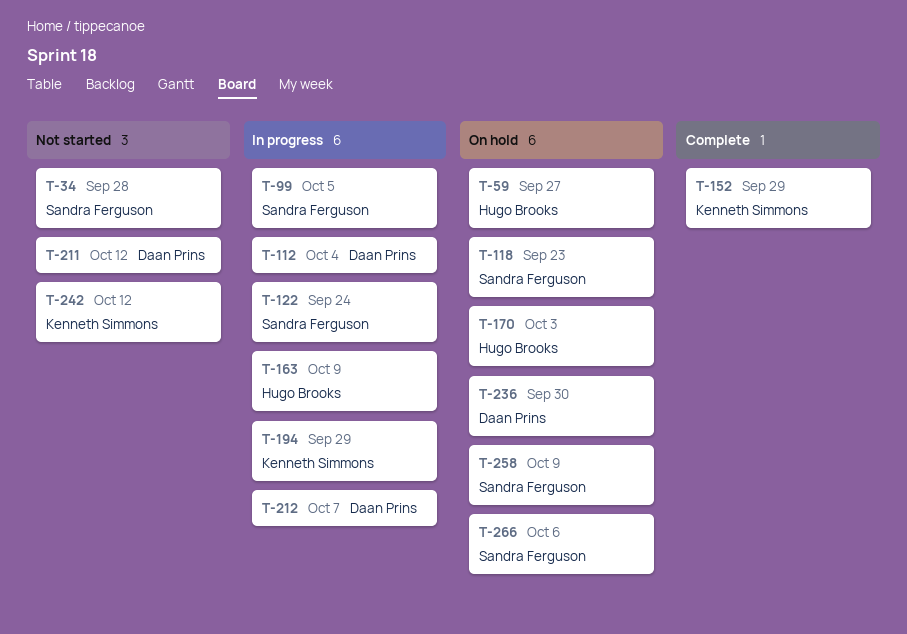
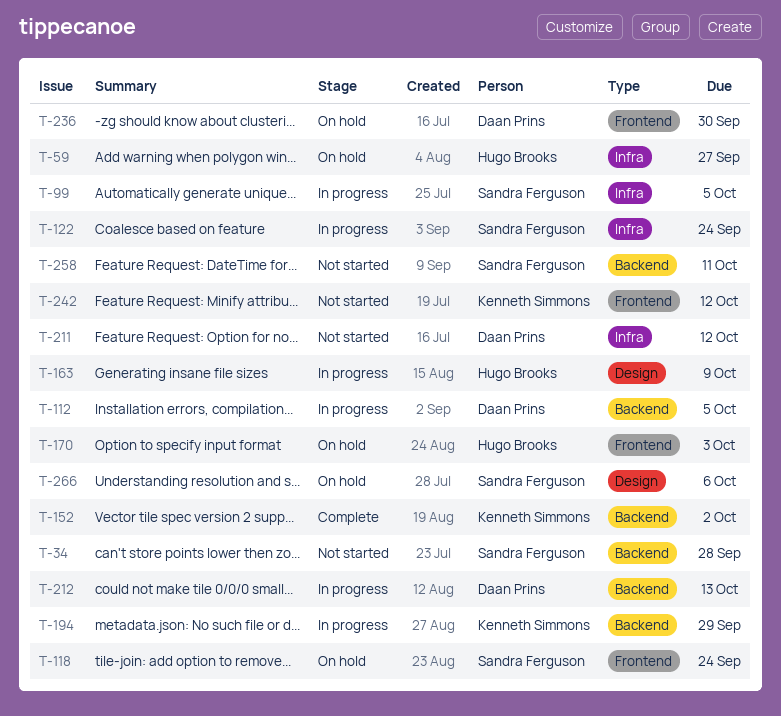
T-112, due: Oct 4 -> Oct 5
T-118, due: Sep 23 -> Sep 24
T-152, due: Sep 29 -> Oct 2
T-212, due: Oct 7 -> Oct 13
T-258, status: On hold -> Not started
T-258, due: Oct 9 -> Oct 11

